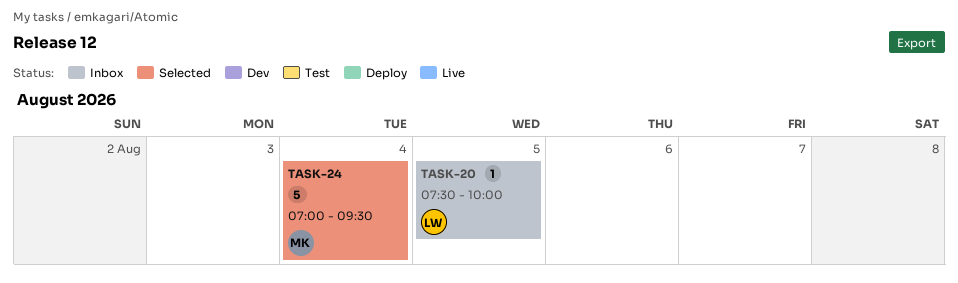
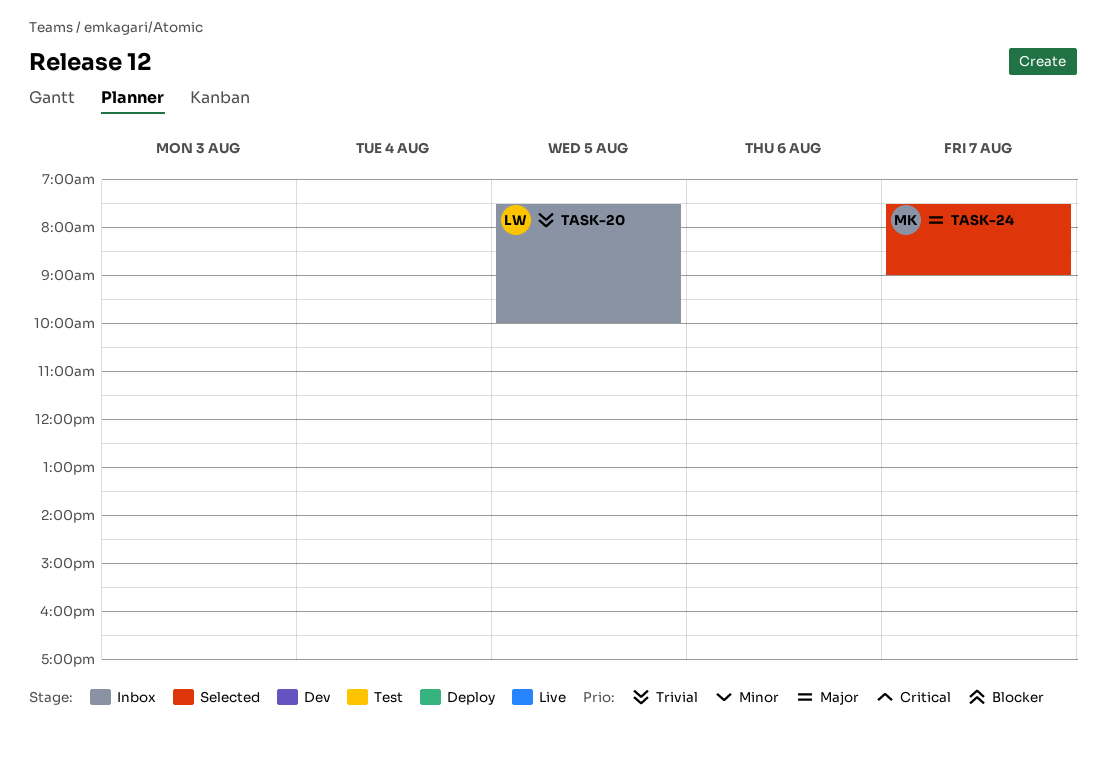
TASK-24, day: Aug 4 -> Aug 7
TASK-24, begins: 07:00 -> 07:30
TASK-24, ends: 09:30 -> 09:00

